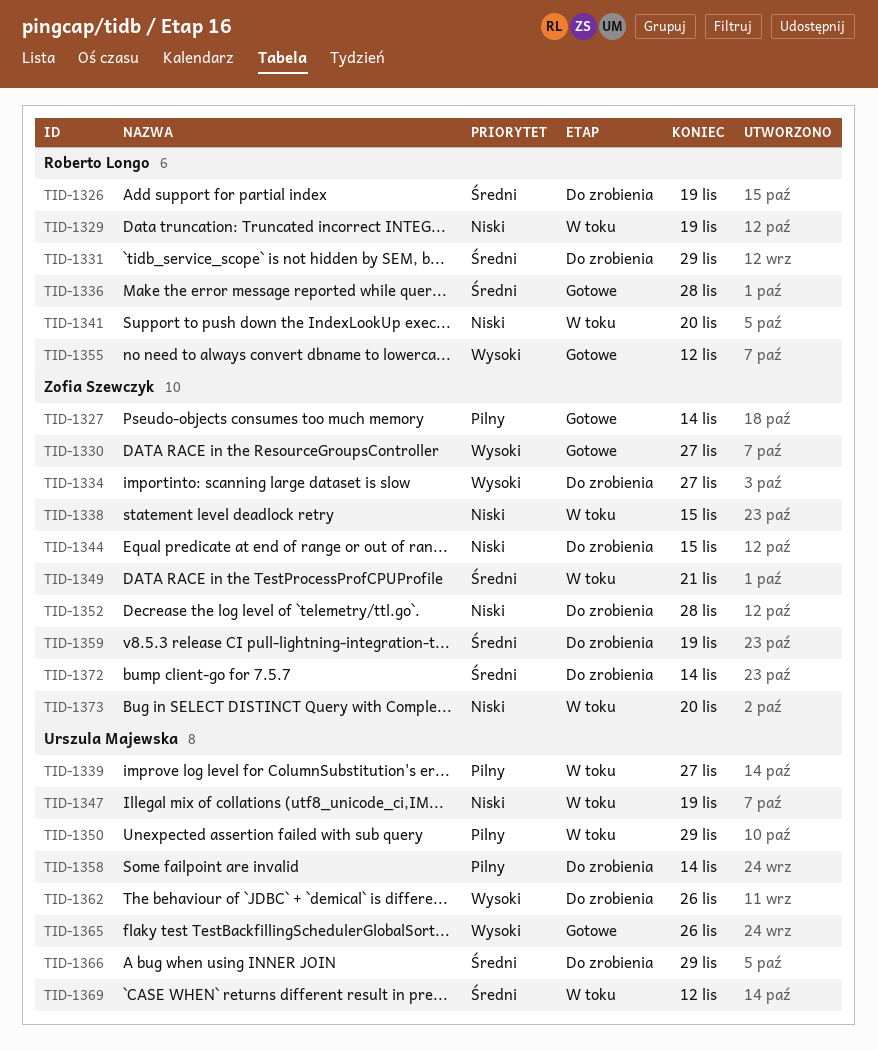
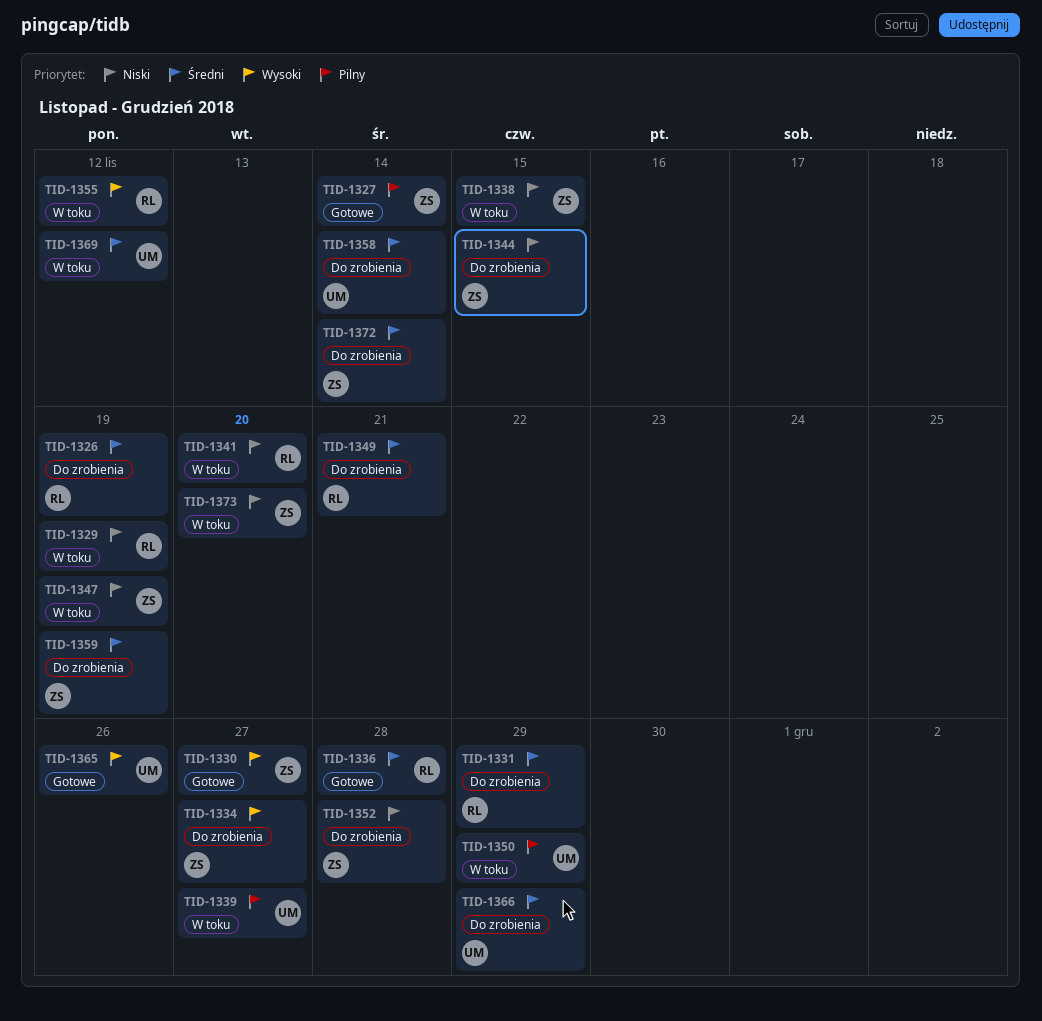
TID-1347, owner: Urszula Majewska -> Zofia Szewczyk
TID-1349, status: W toku -> Do zrobienia
TID-1349, owner: Zofia Szewczyk -> Roberto Longo
TID-1355, status: Gotowe -> W toku
TID-1358, priority: Pilny -> Średni
TID-1362: present -> none

